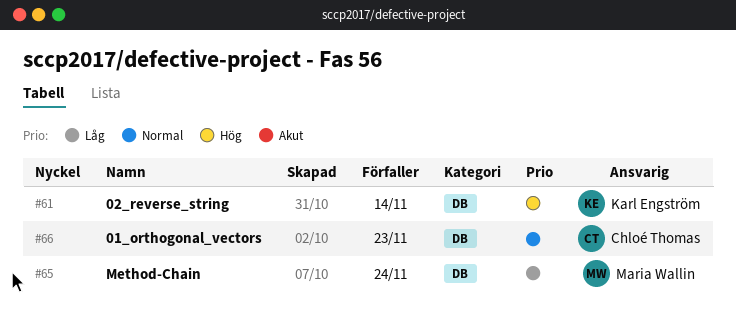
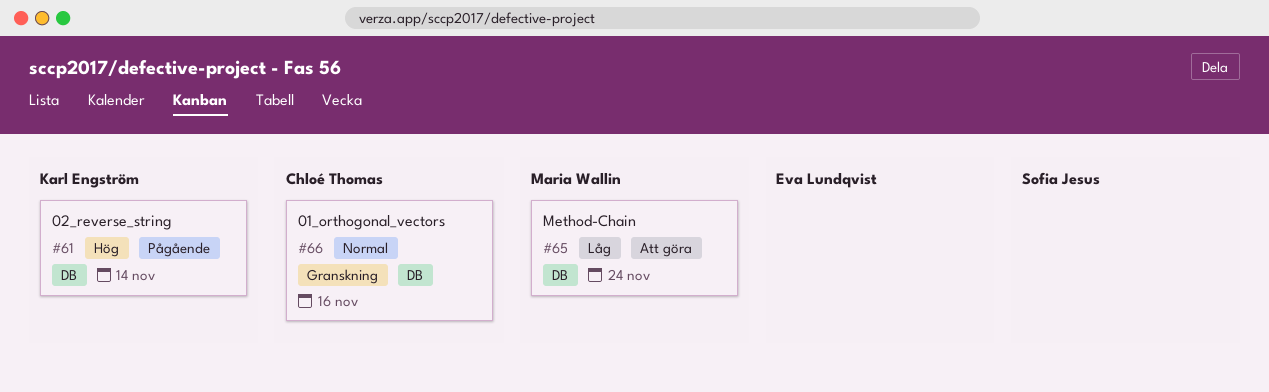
#66, due: Nov 23 -> Nov 16

